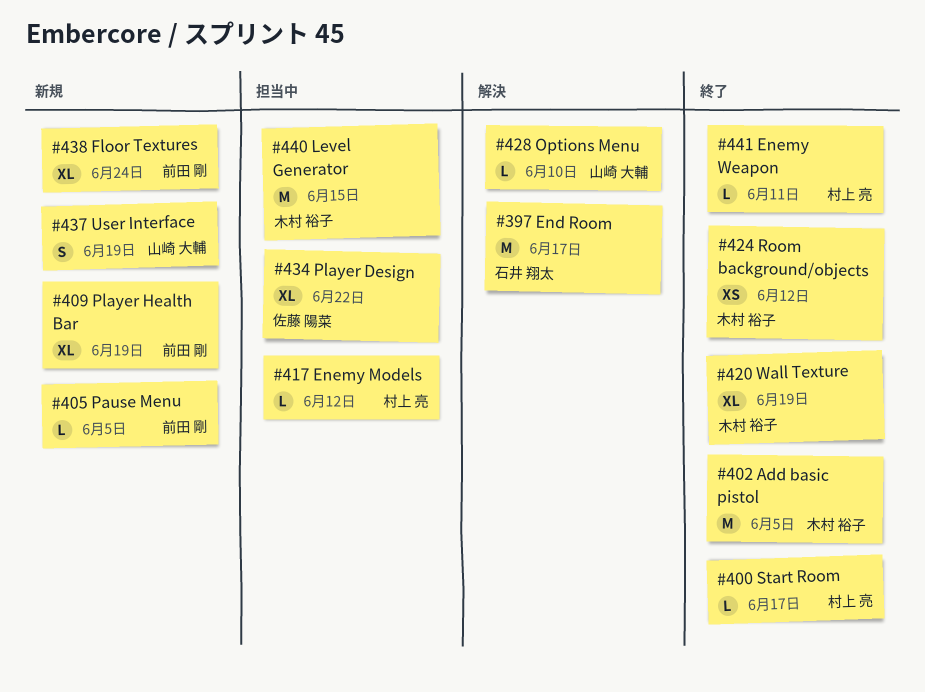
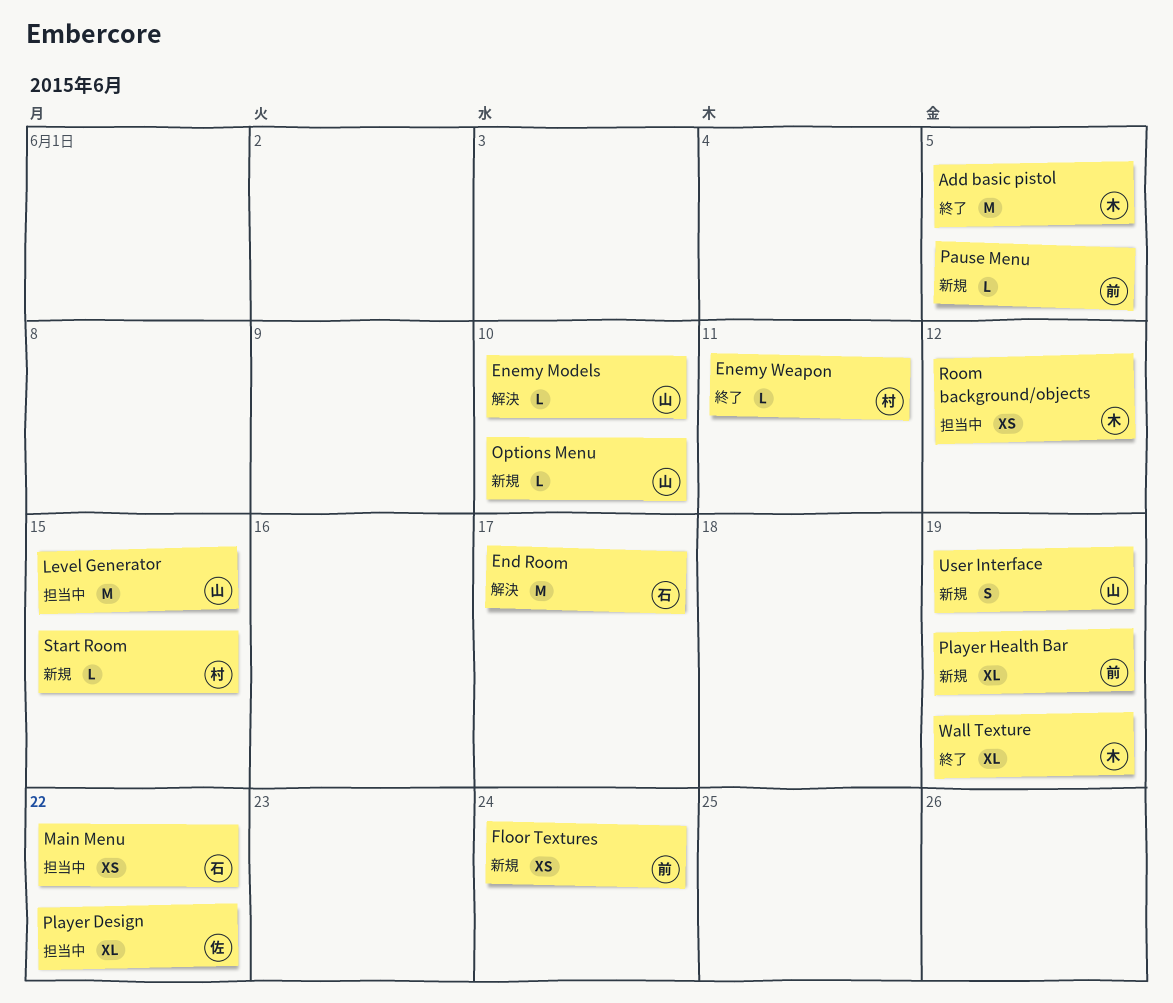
Enemy Models, status: 担当中 -> 解決
Enemy Models, owner: 村上 亮 -> 山崎 大輔
Enemy Models, due: Jun 12 -> Jun 10
Floor Textures, estimate: XL -> XS
Level Generator, owner: 木村 裕子 -> 山崎 大輔
Main Menu: none -> present
Options Menu, status: 解決 -> 新規
Room background/objects, status: 終了 -> 担当中
Start Room, status: 終了 -> 新規
Start Room, due: Jun 17 -> Jun 15

